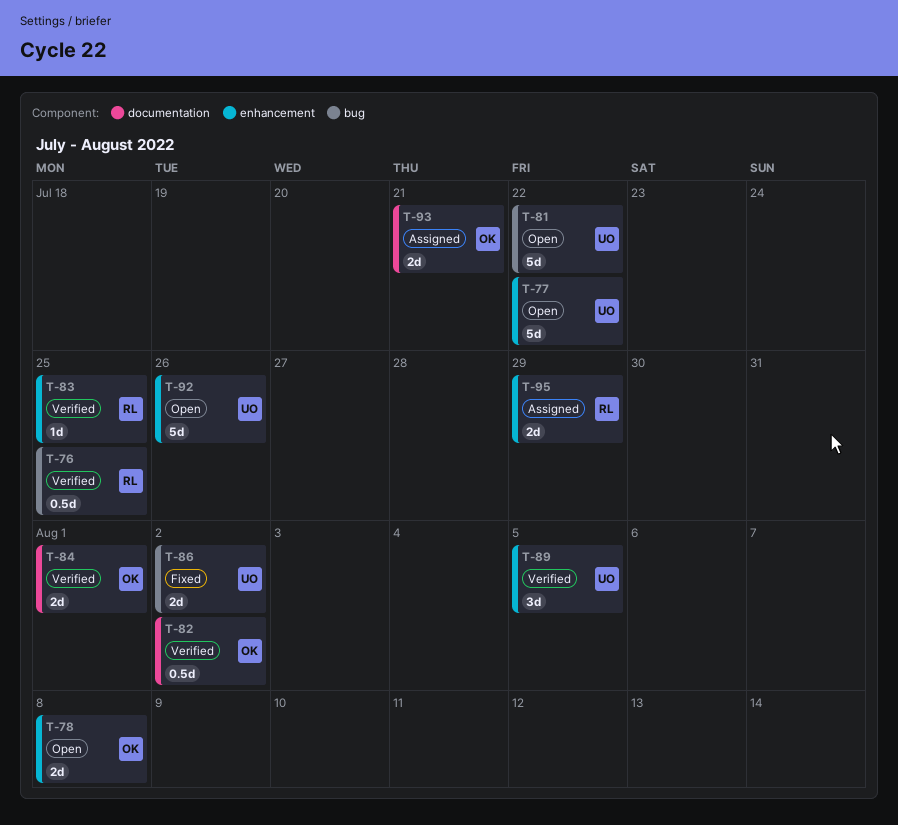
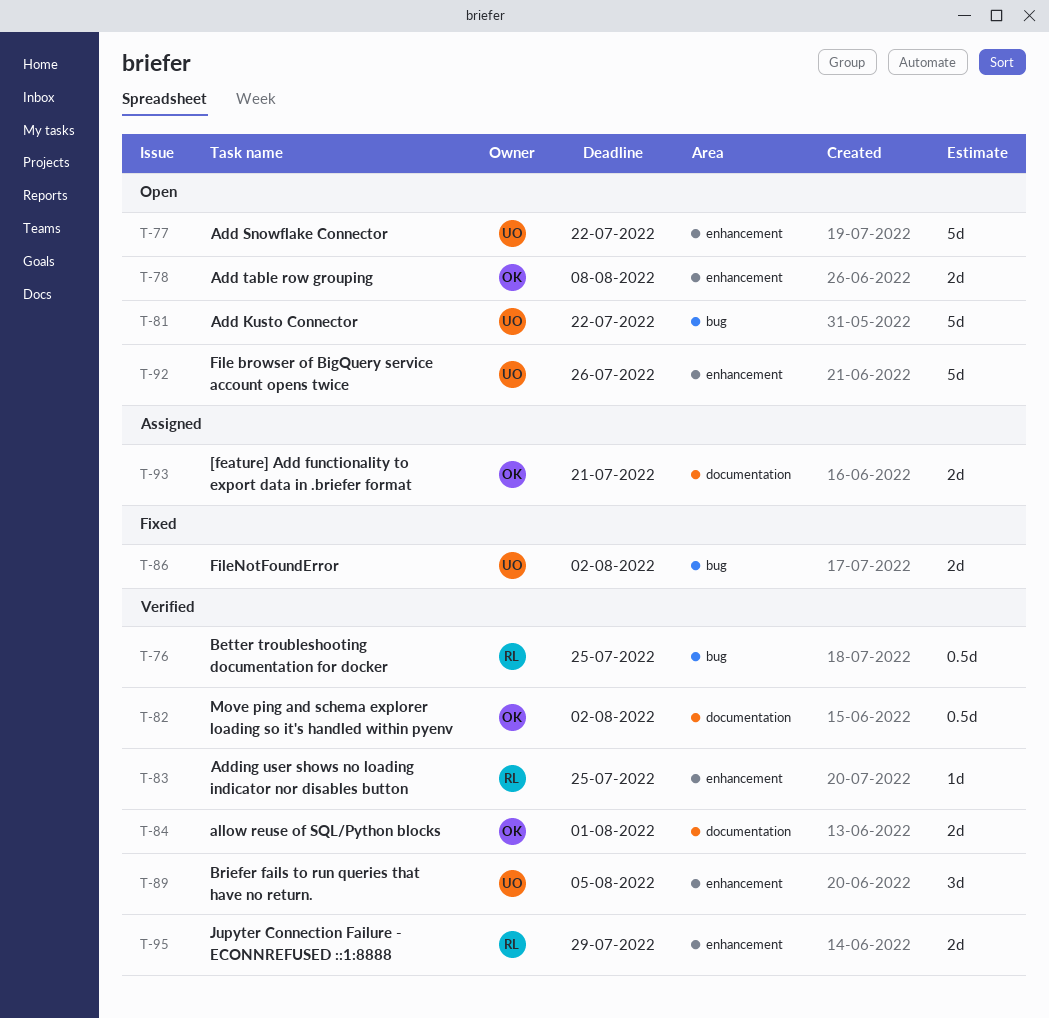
T-95, status: Assigned -> Verified

